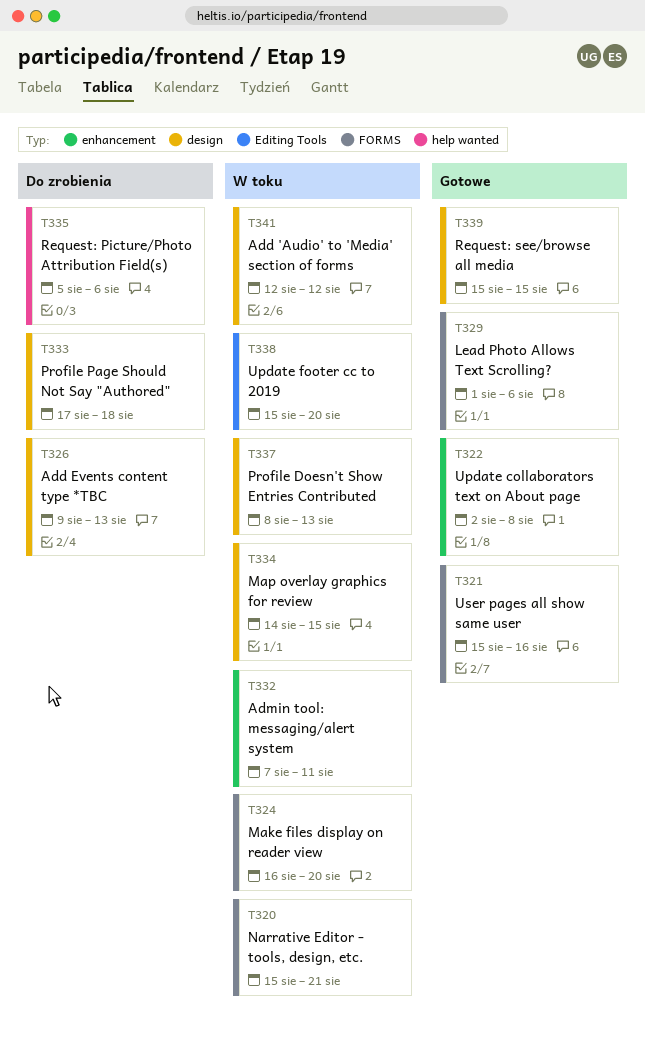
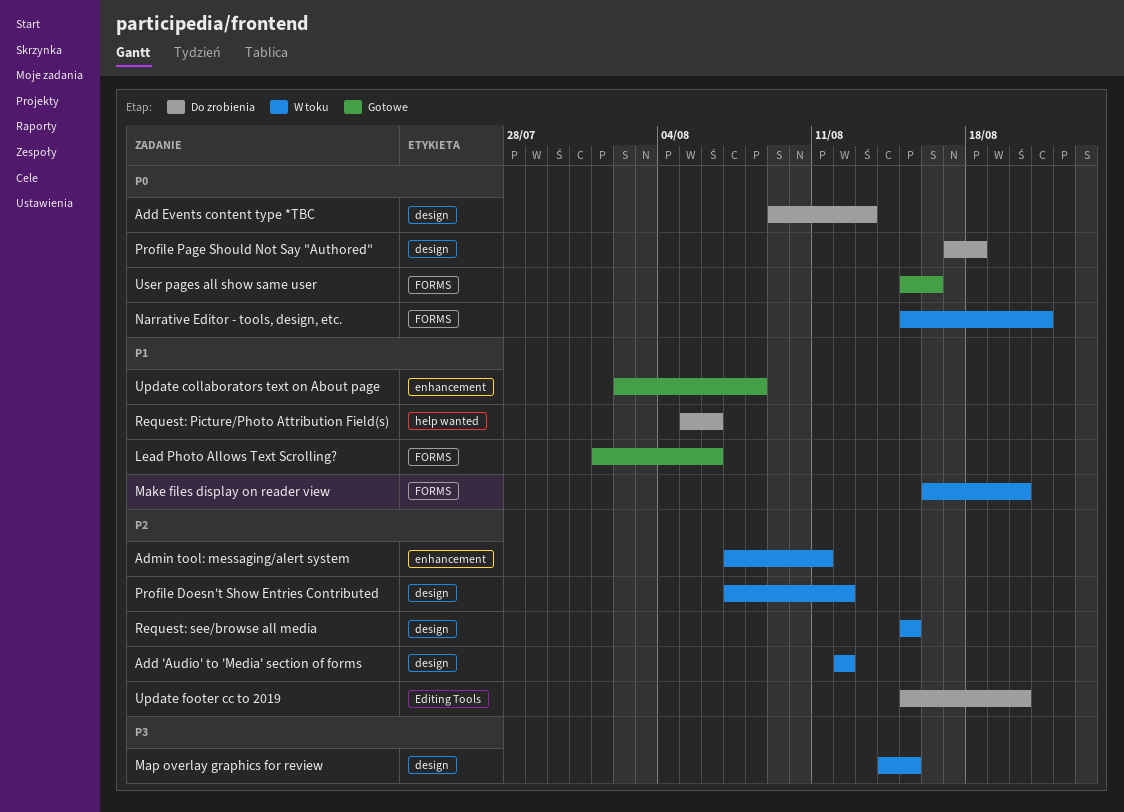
Profile Doesn't Show Entries Contributed, start: Aug 8 -> Aug 7
Profile Doesn't Show Entries Contributed, due: Aug 13 -> Aug 12
Request: see/browse all media, status: Gotowe -> W toku
Update footer cc to 2019, status: W toku -> Do zrobienia

